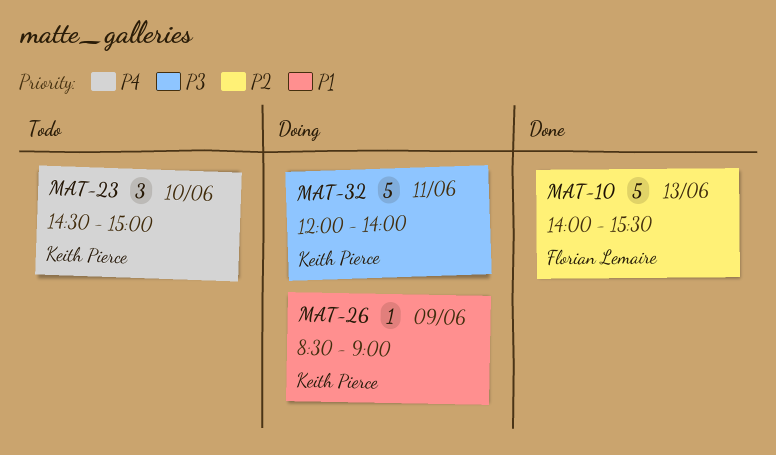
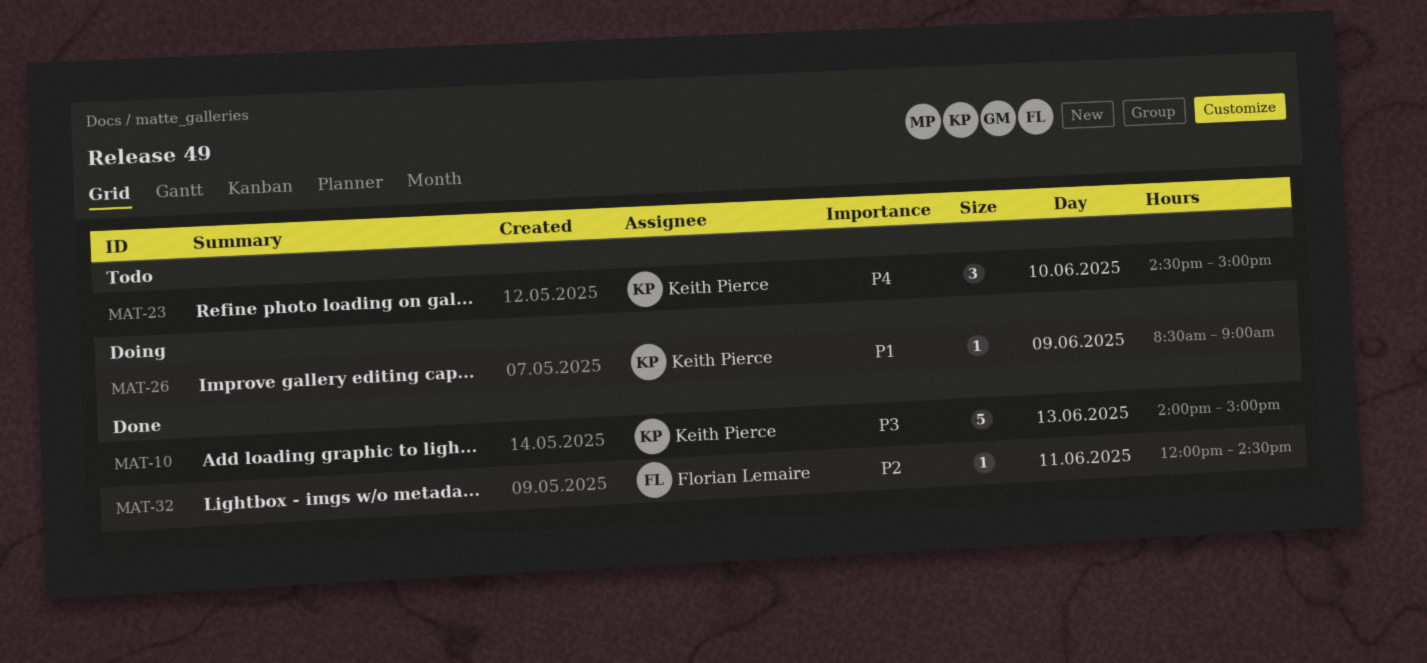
MAT-10, owner: Florian Lemaire -> Keith Pierce
MAT-10, priority: P2 -> P3
MAT-10, ends: 15:30 -> 15:00
MAT-32, status: Doing -> Done
MAT-32, owner: Keith Pierce -> Florian Lemaire
MAT-32, priority: P3 -> P2
MAT-32, estimate: 5 -> 1
MAT-32, ends: 14:00 -> 14:30

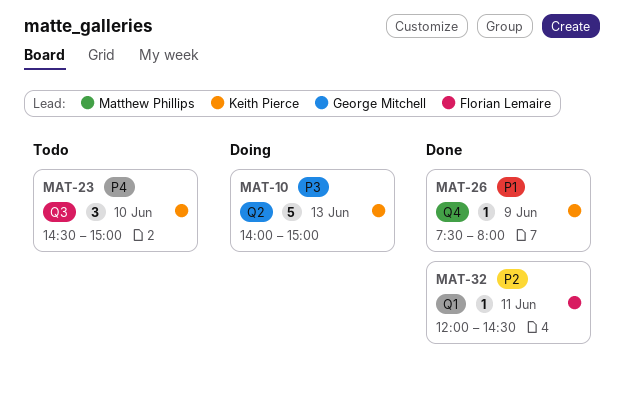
MAT-10, status: Done -> Doing
MAT-26, status: Doing -> Done
MAT-26, begins: 08:30 -> 07:30
MAT-26, ends: 09:00 -> 08:00

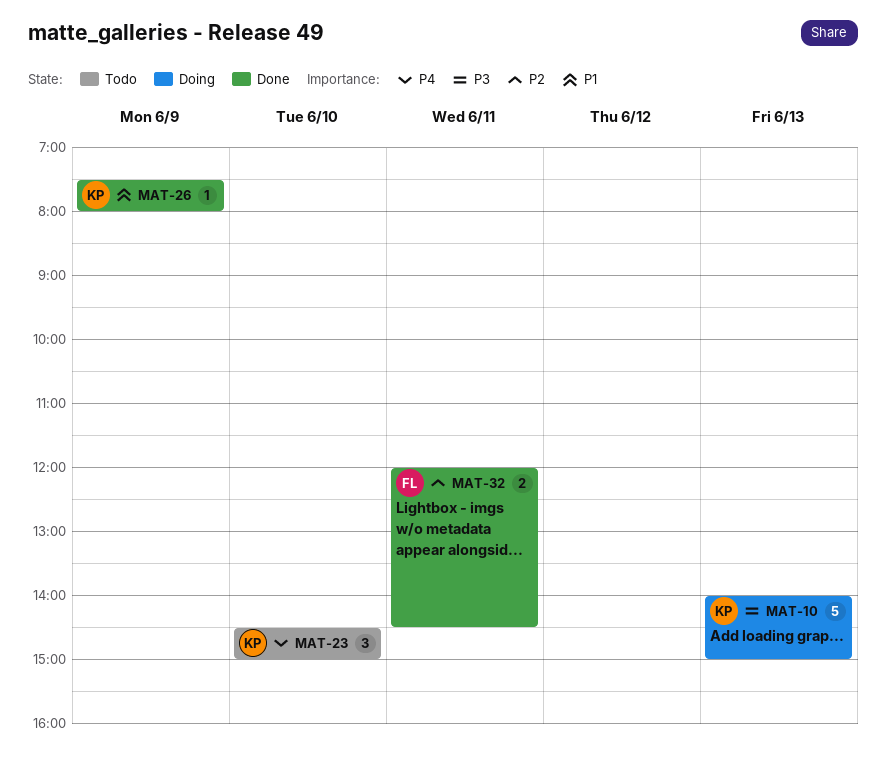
MAT-32, estimate: 1 -> 2

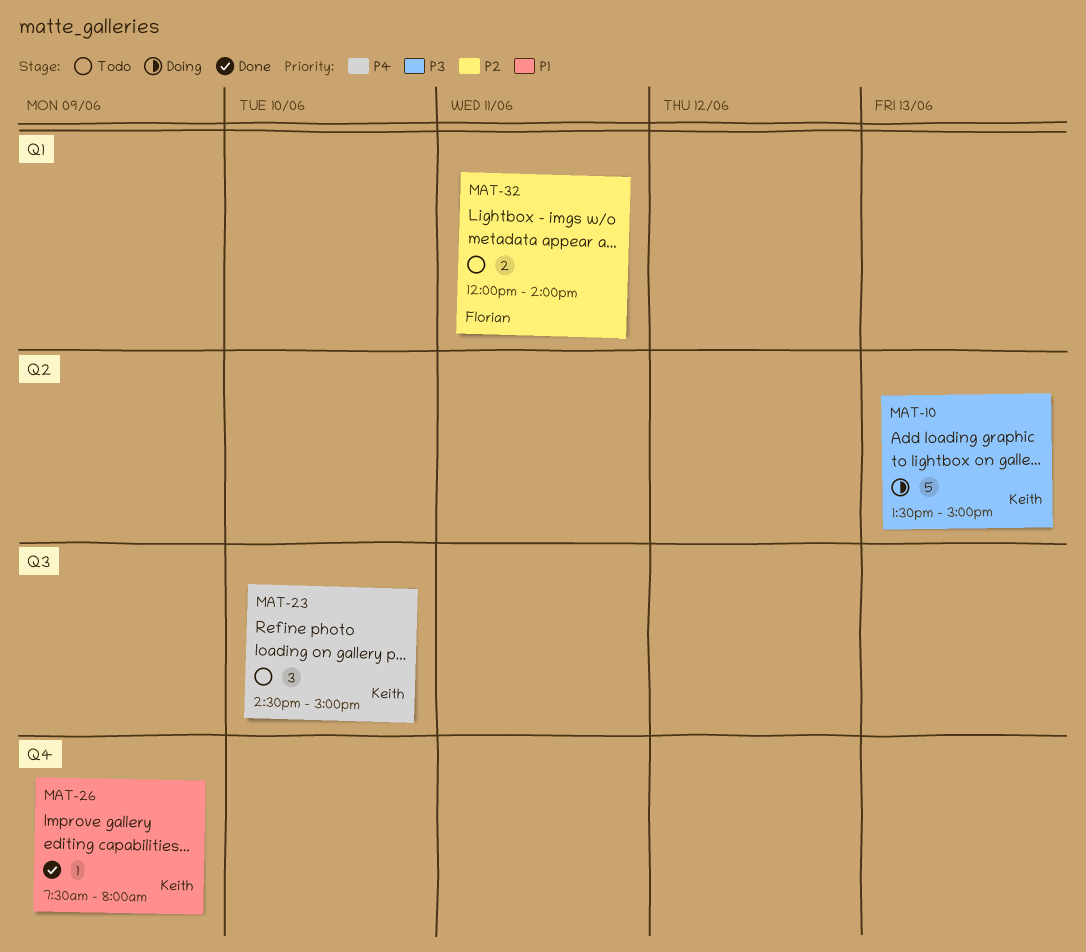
MAT-10, begins: 14:00 -> 13:30
MAT-32, status: Done -> Todo
MAT-32, ends: 14:30 -> 14:00

